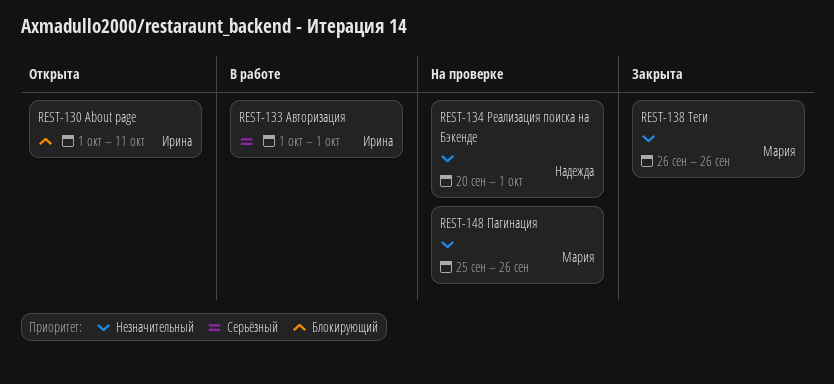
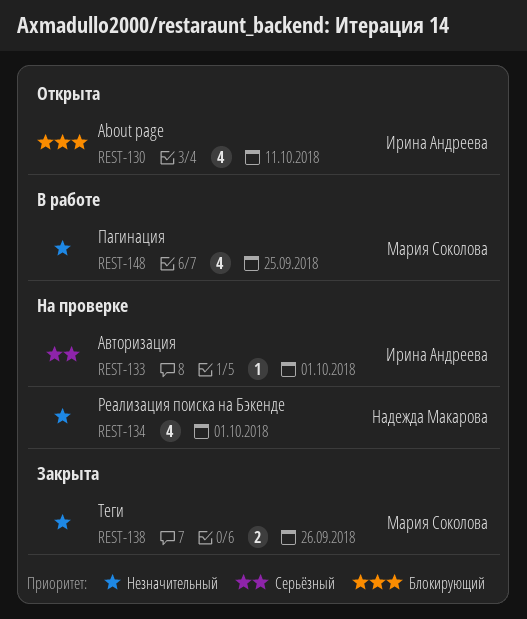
REST-133, status: В работе -> На проверке
REST-148, status: На проверке -> В работе
REST-148, due: Sep 26 -> Sep 25

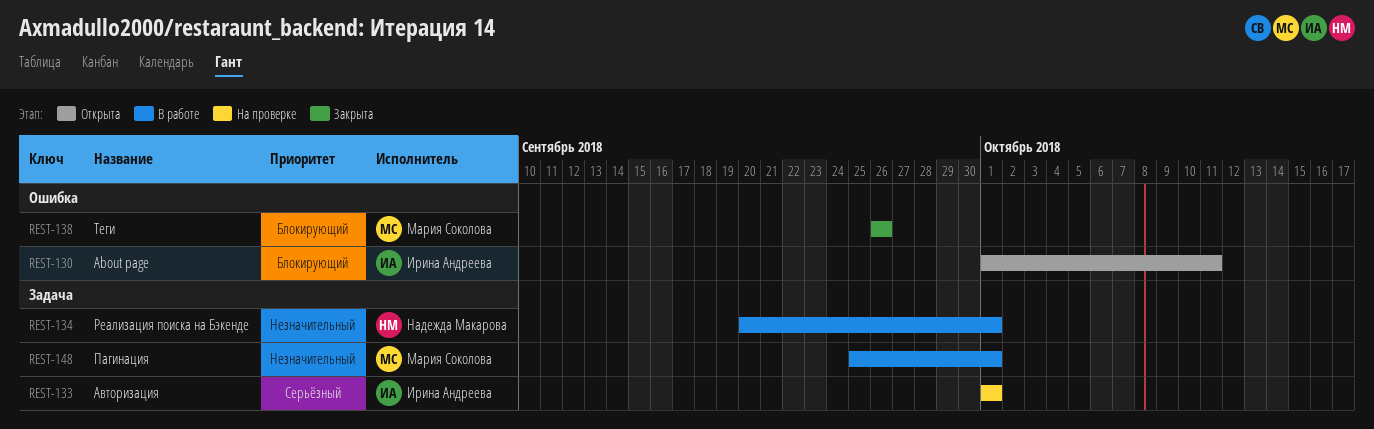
REST-134, status: На проверке -> В работе
REST-138, priority: Незначительный -> Блокирующий
REST-148, due: Sep 25 -> Oct 1

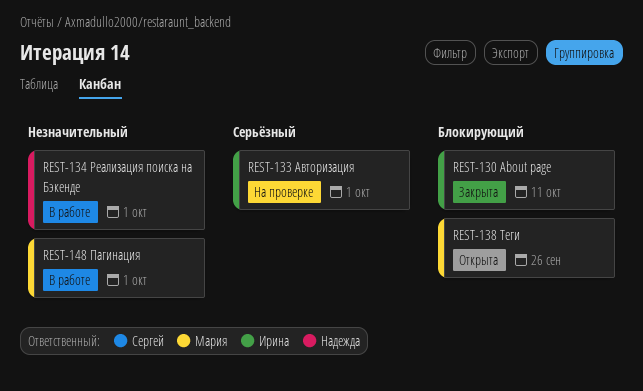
REST-130, status: Открыта -> Закрыта
REST-138, status: Закрыта -> Открыта

